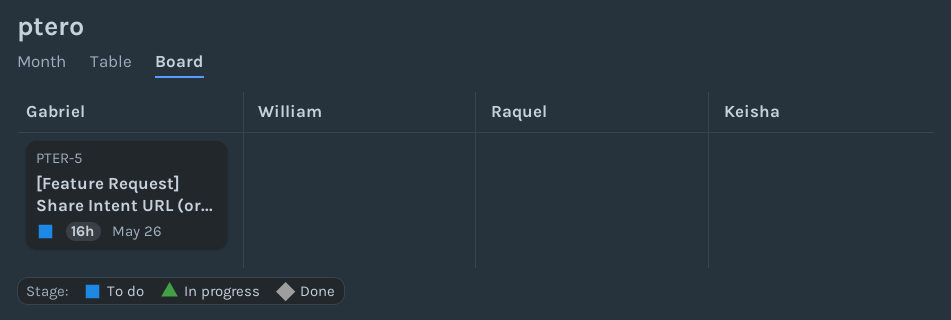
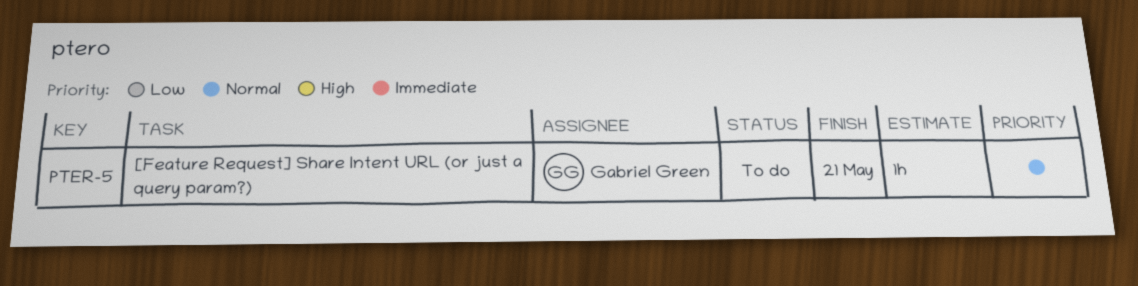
PTER-5, estimate: 16h -> 1h
PTER-5, due: May 26 -> May 21

